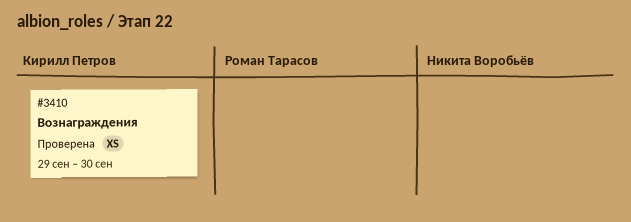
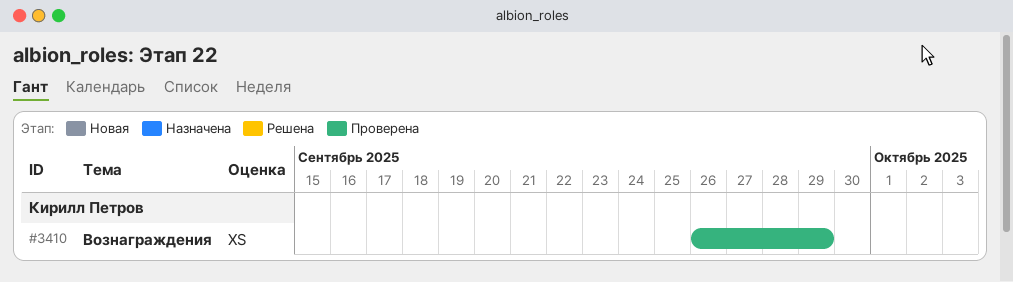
#3410, start: Sep 29 -> Sep 26
#3410, due: Sep 30 -> Sep 29

